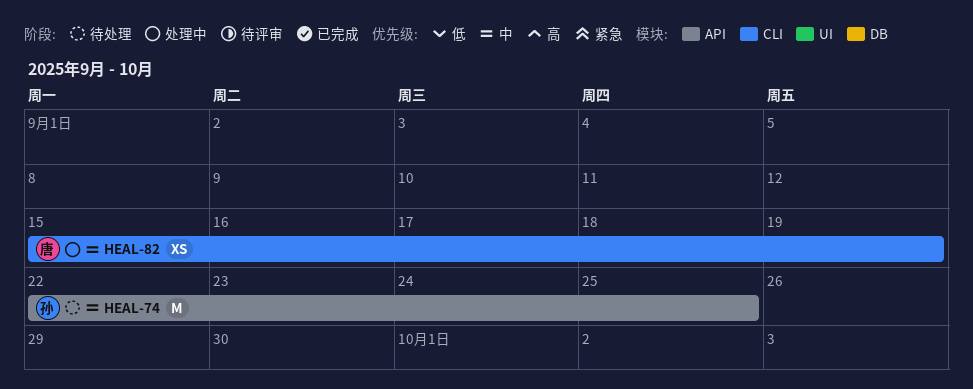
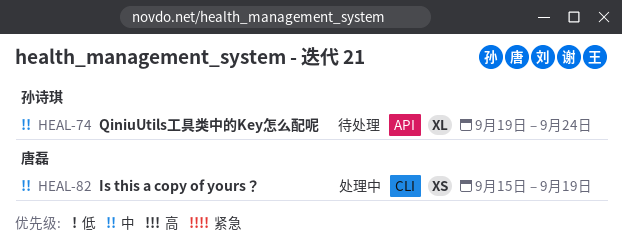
HEAL-74, estimate: M -> XL
HEAL-74, start: Sep 22 -> Sep 19
HEAL-74, due: Sep 25 -> Sep 24

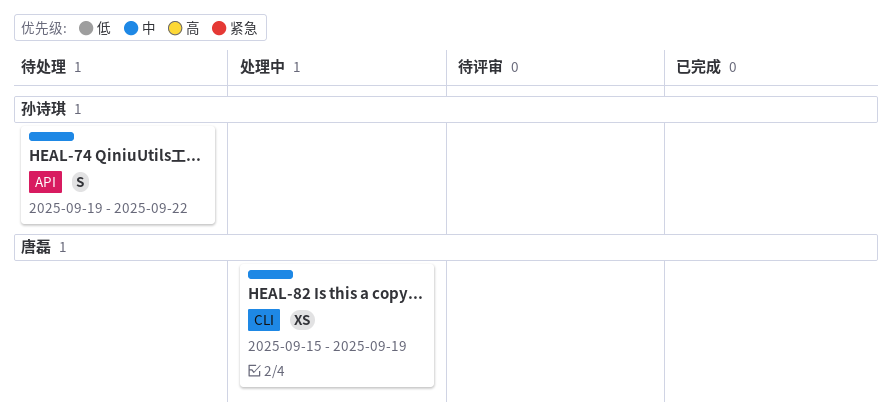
HEAL-74, estimate: XL -> S
HEAL-74, due: Sep 24 -> Sep 22

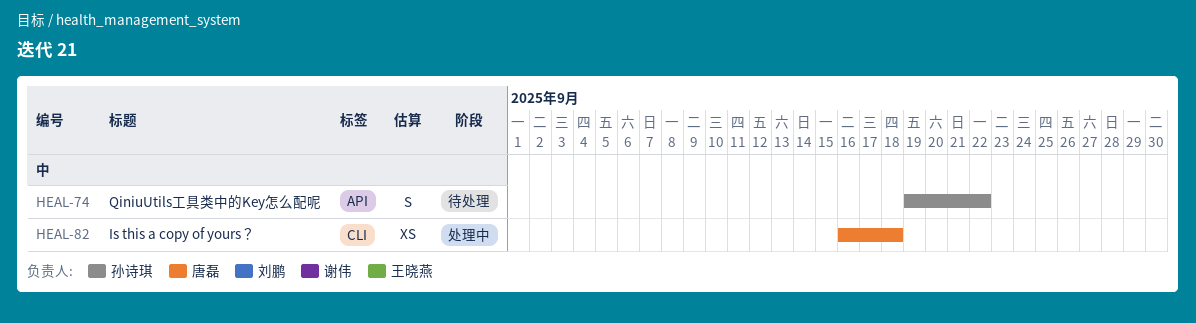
HEAL-82, start: Sep 15 -> Sep 16
HEAL-82, due: Sep 19 -> Sep 18

